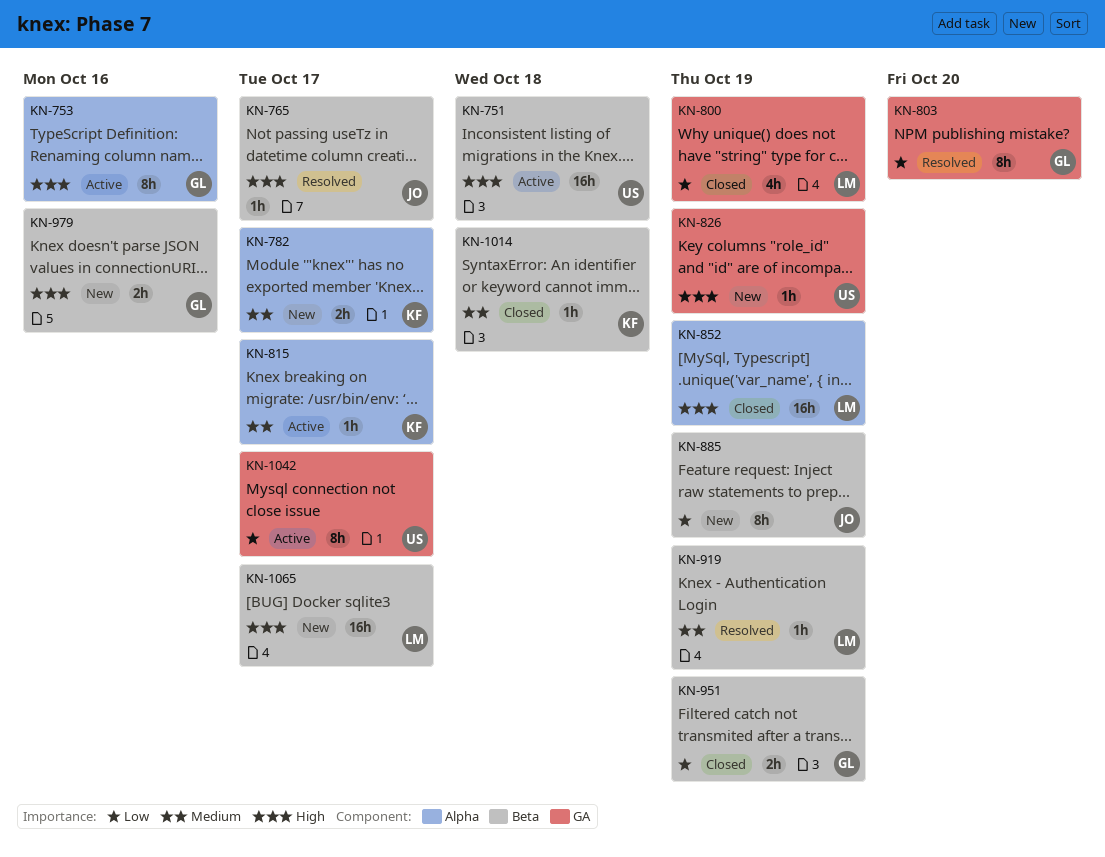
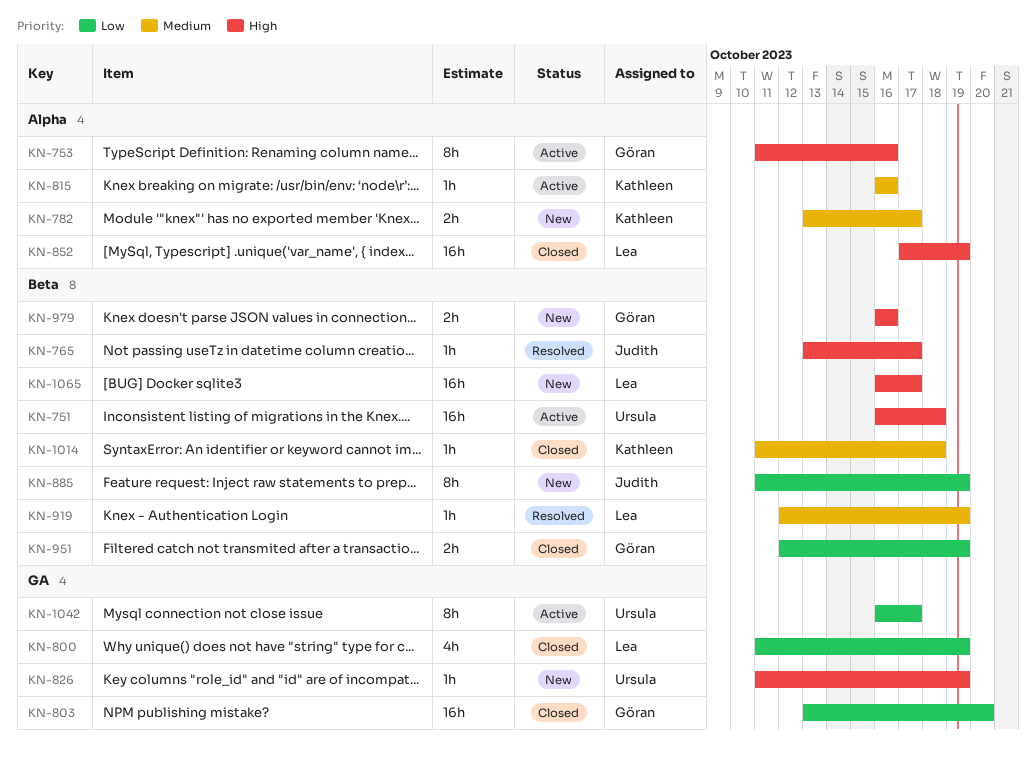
KN-803, status: Resolved -> Closed
KN-803, estimate: 8h -> 16h
KN-815, due: Oct 17 -> Oct 16

